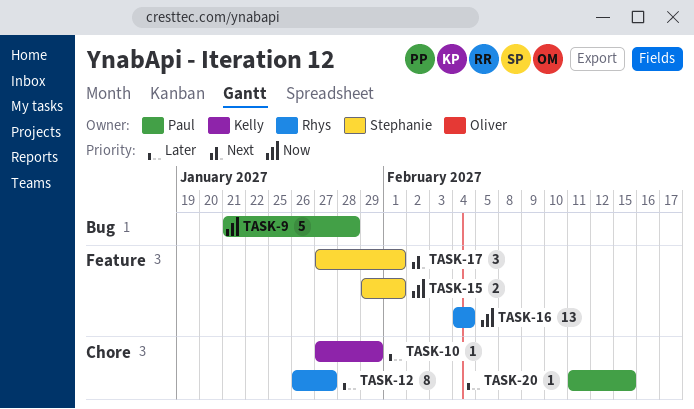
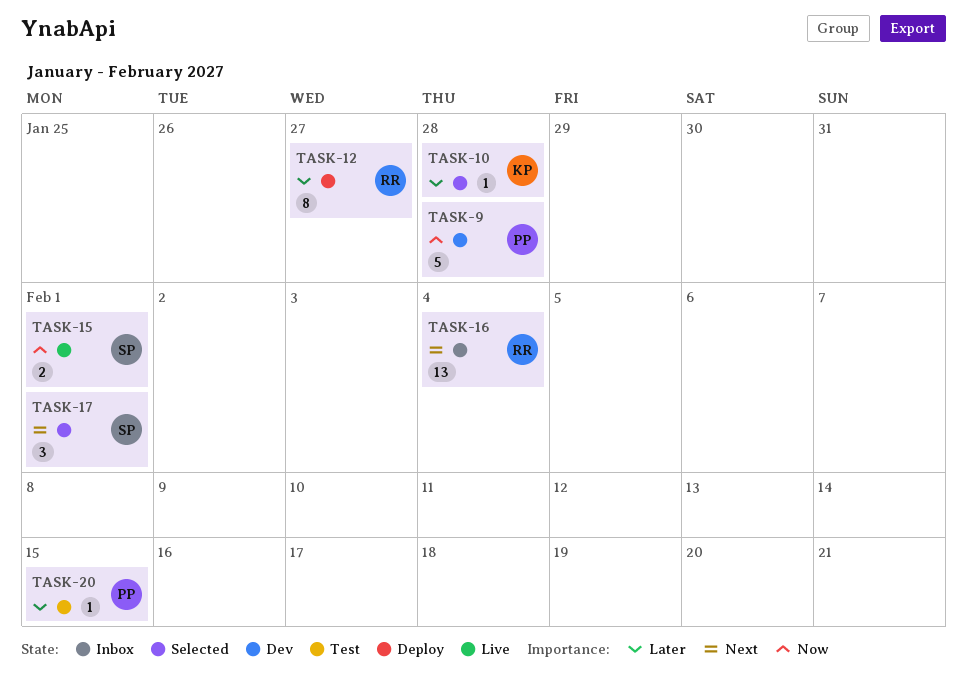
TASK-10, due: Jan 29 -> Jan 28
TASK-16, priority: Now -> Next

